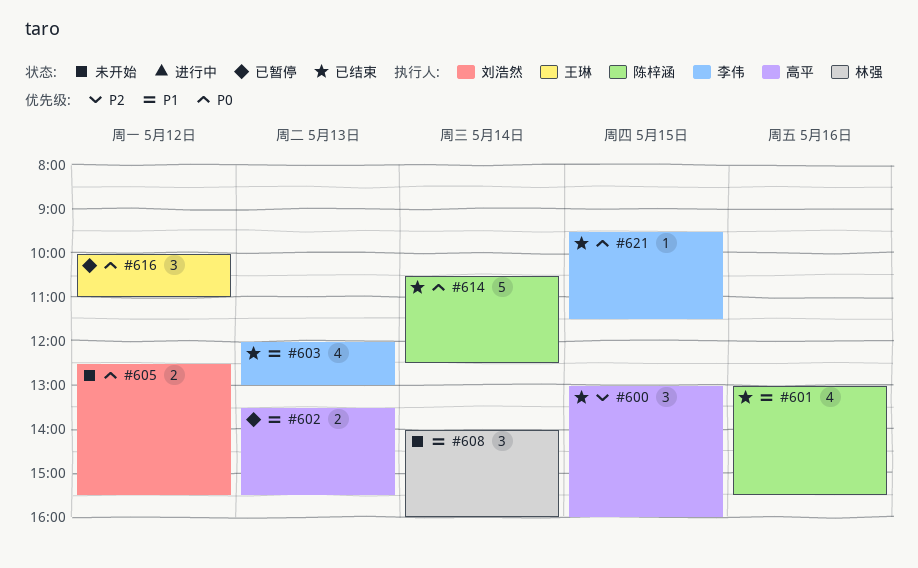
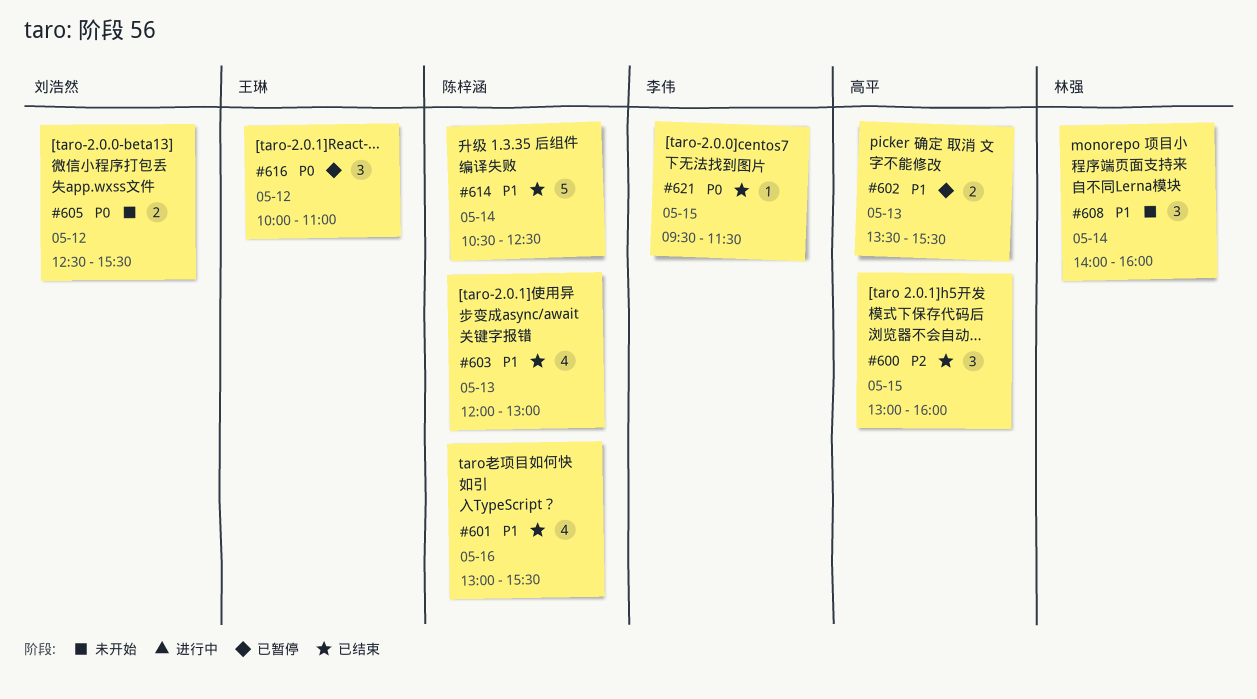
#603, owner: 李伟 -> 陈梓涵
#614, priority: P0 -> P1

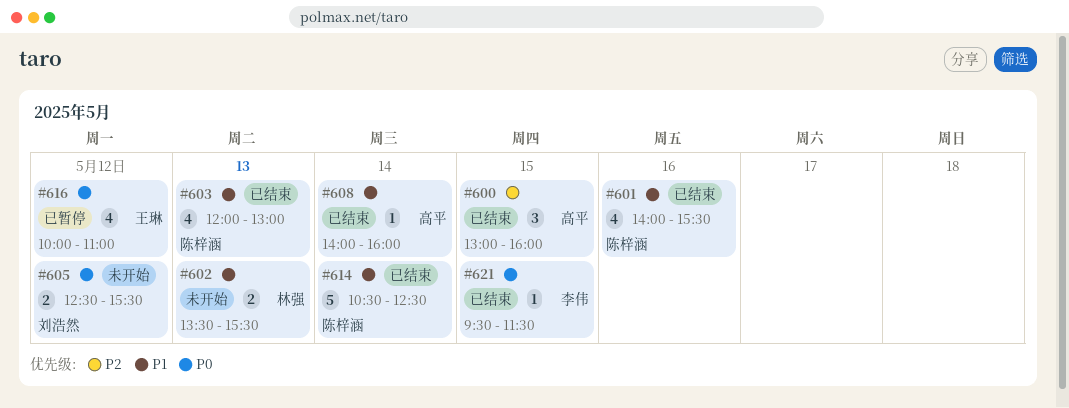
#601, begins: 13:00 -> 14:00
#602, status: 已暂停 -> 未开始
#602, owner: 高平 -> 林强
#608, status: 未开始 -> 已结束
#608, owner: 林强 -> 高平
#608, estimate: 3 -> 1
#616, estimate: 3 -> 4

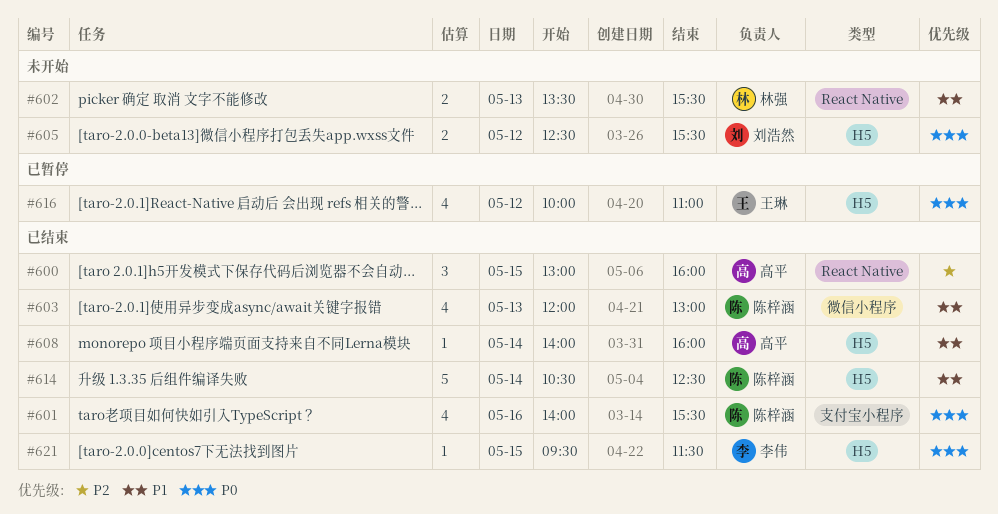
#601, priority: P1 -> P0

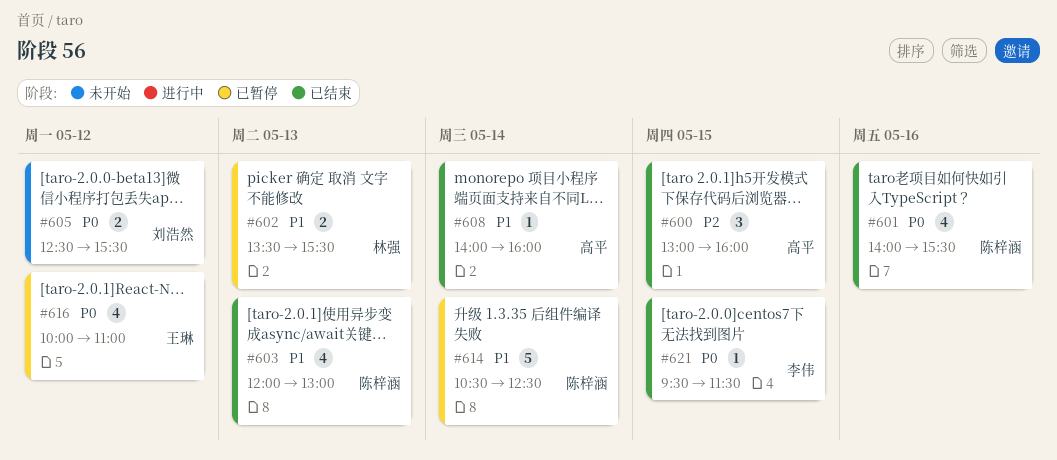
#602, status: 未开始 -> 已暂停
#614, status: 已结束 -> 已暂停

